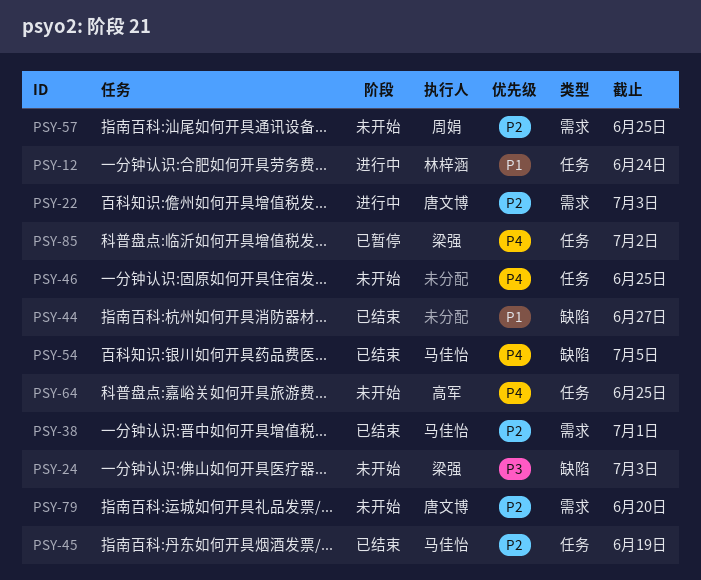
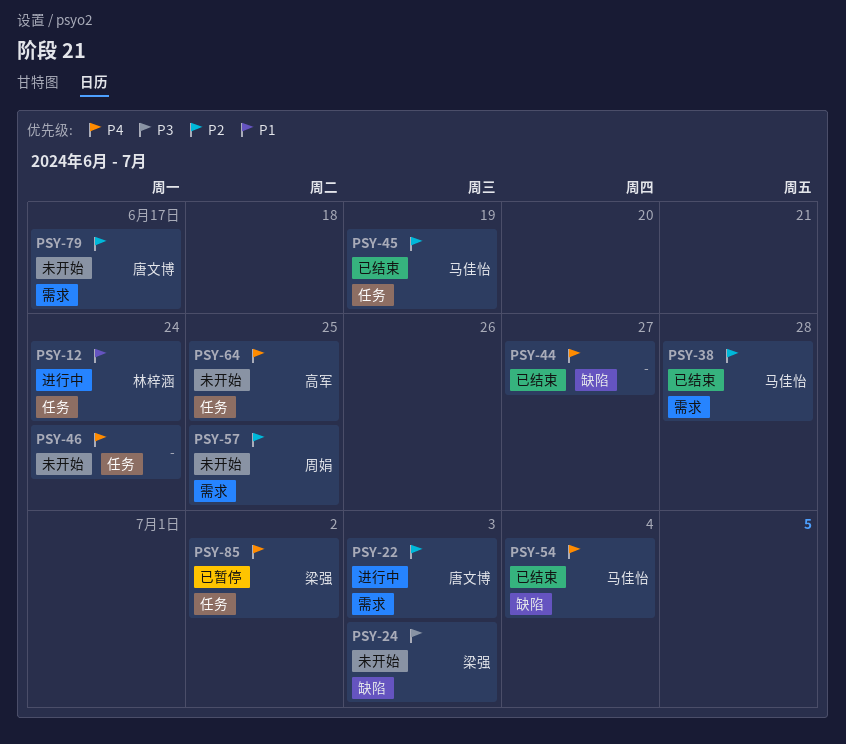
PSY-38, due: Jul 1 -> Jun 28
PSY-44, priority: P1 -> P4
PSY-46, due: Jun 25 -> Jun 24
PSY-54, due: Jul 5 -> Jul 4
PSY-79, due: Jun 20 -> Jun 17

